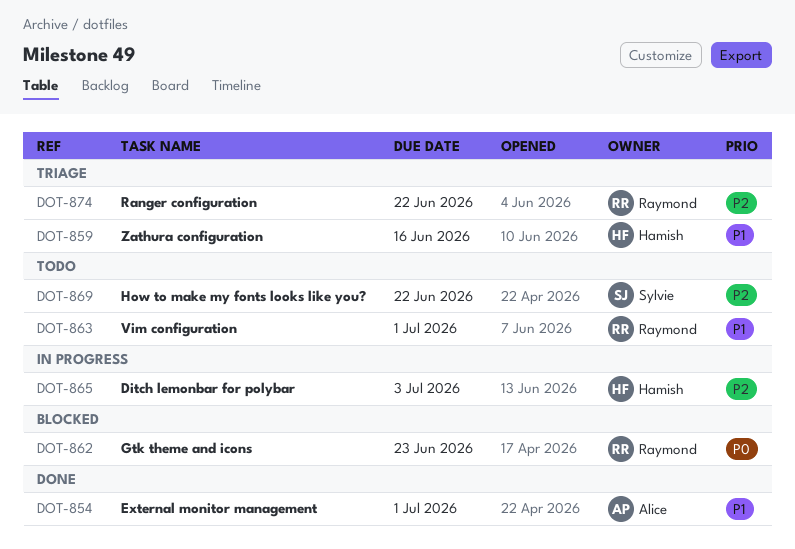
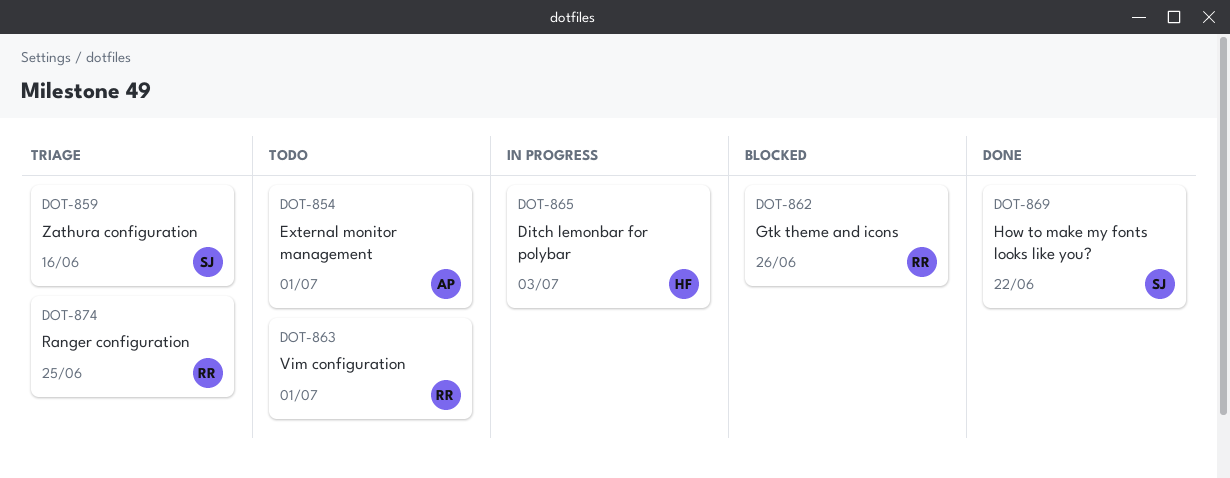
DOT-854, status: Done -> Todo
DOT-859, owner: Hamish -> Sylvie
DOT-862, due: Jun 23 -> Jun 26
DOT-869, status: Todo -> Done
DOT-874, due: Jun 22 -> Jun 25

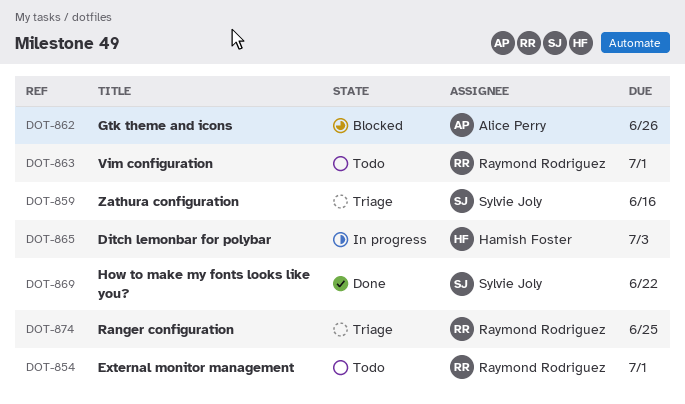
DOT-854, owner: Alice Perry -> Raymond Rodriguez
DOT-862, owner: Raymond Rodriguez -> Alice Perry

